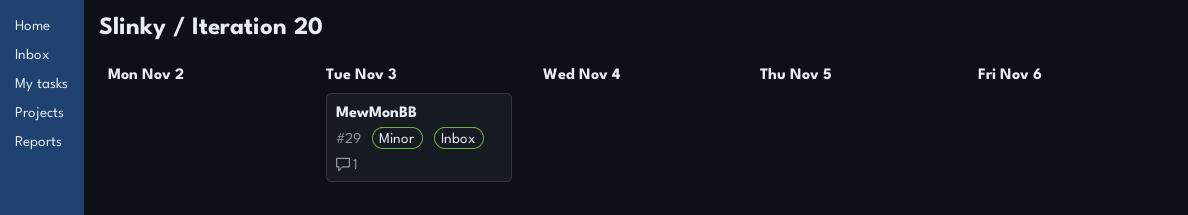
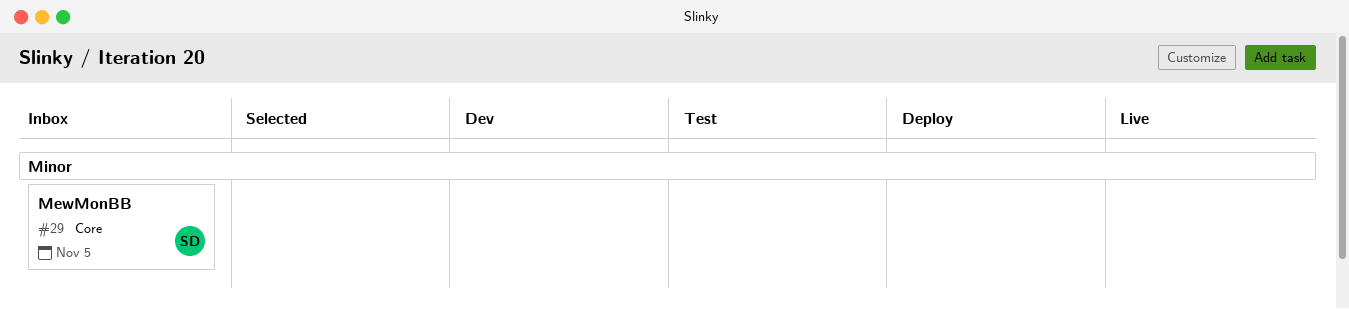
#29, due: Nov 3 -> Nov 5

